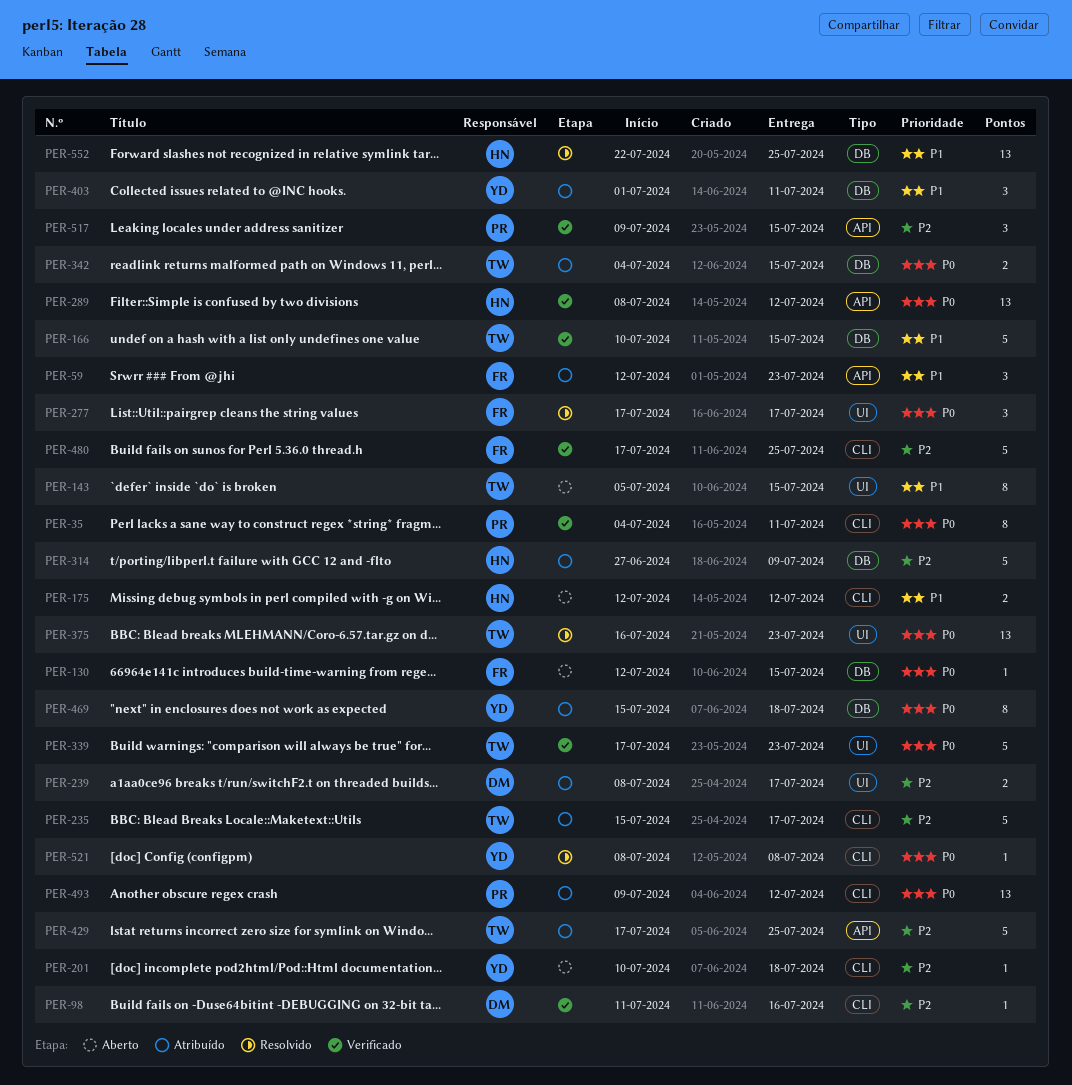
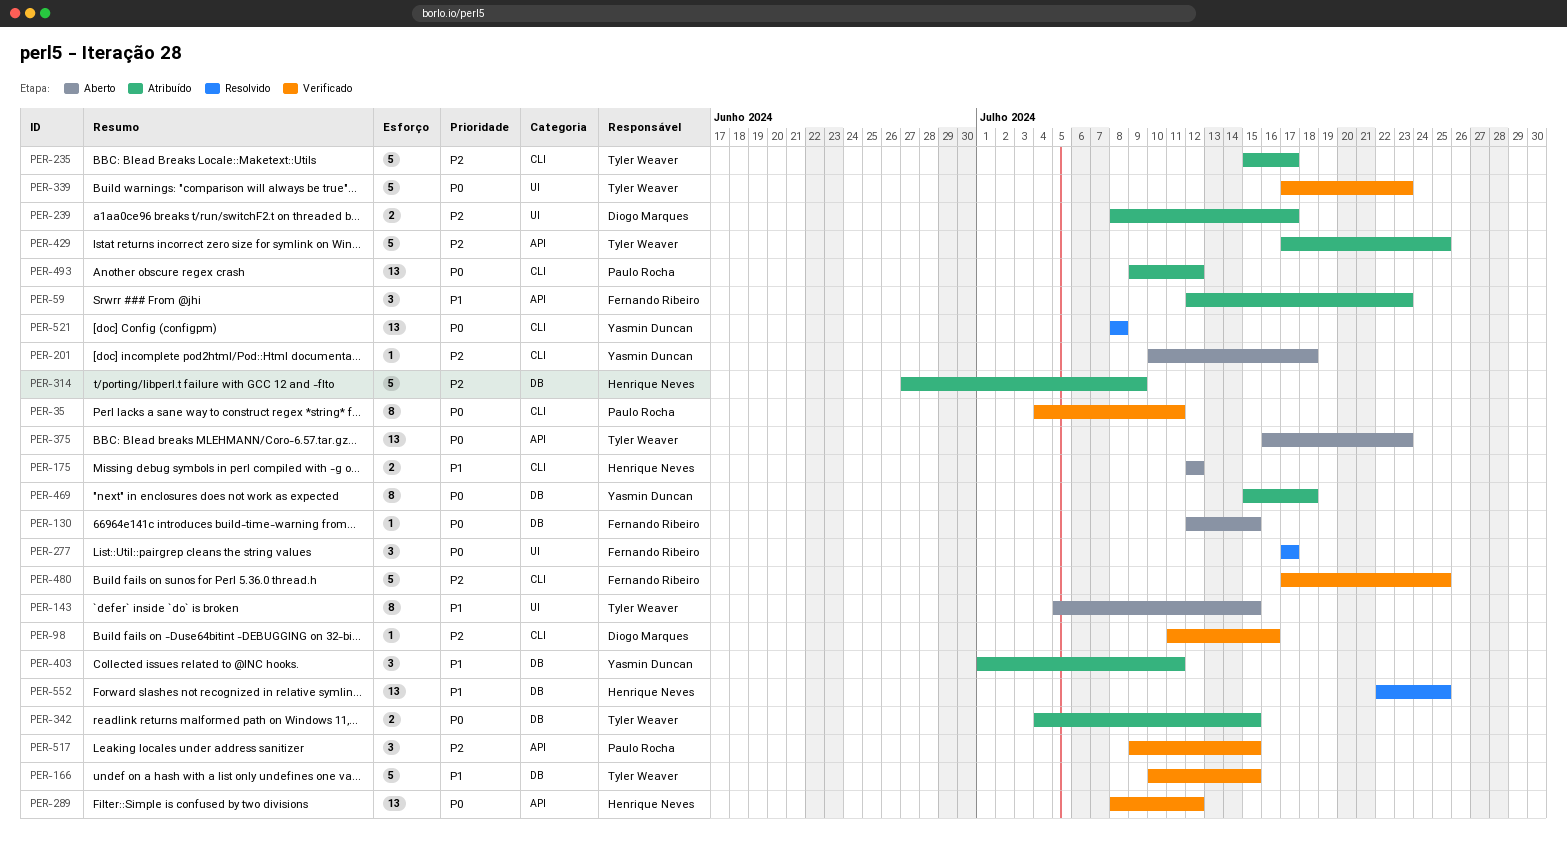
PER-375, status: Resolvido -> Aberto
PER-375, label: UI -> API
PER-521, estimate: 1 -> 13

